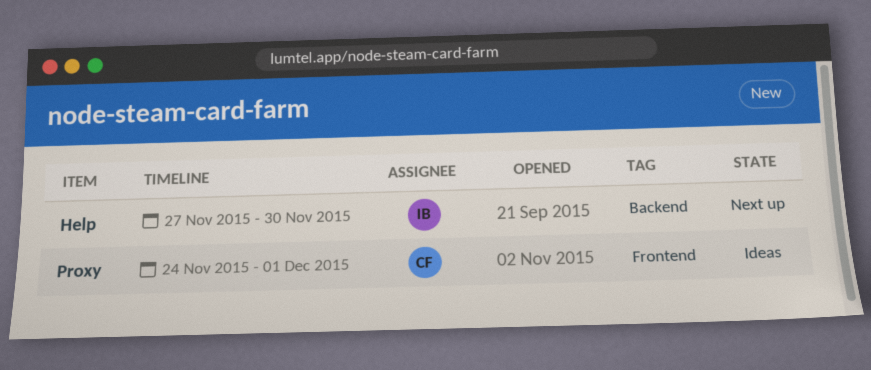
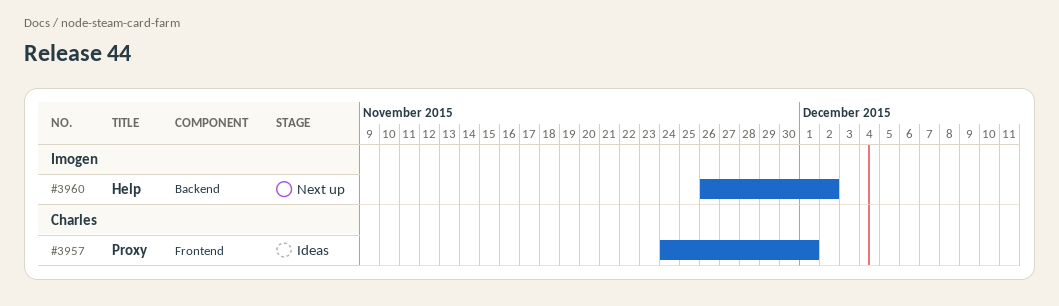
Help, start: Nov 27 -> Nov 26
Help, due: Nov 30 -> Dec 2

